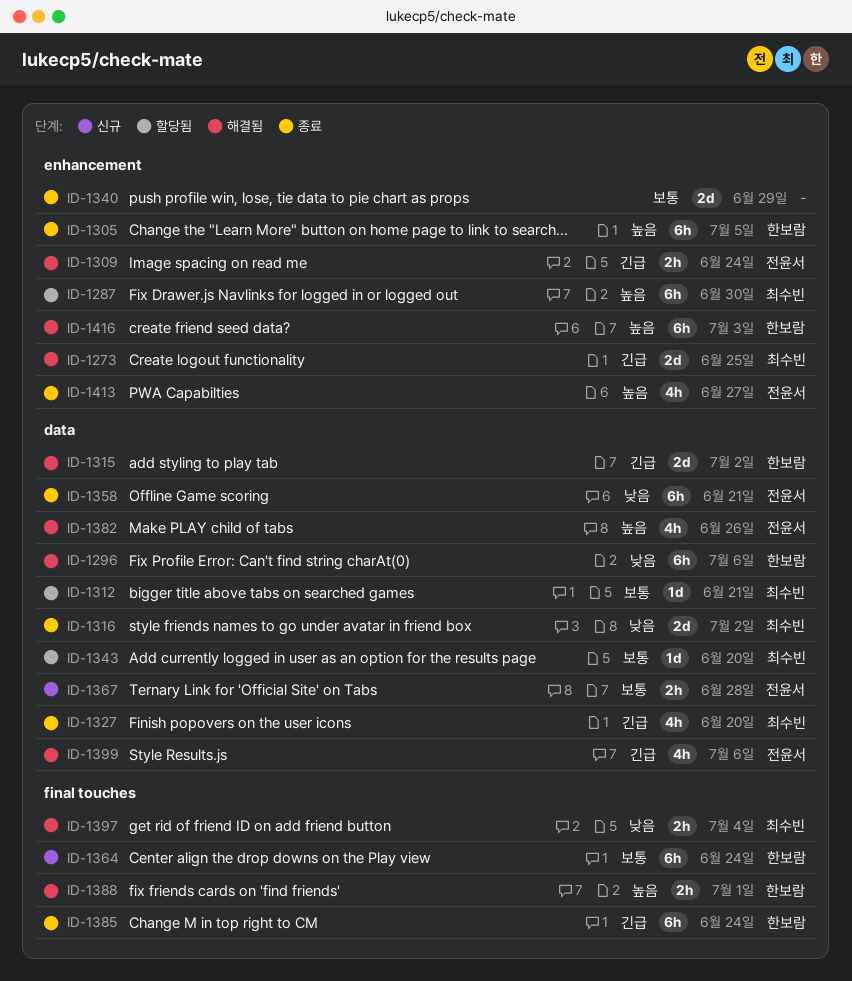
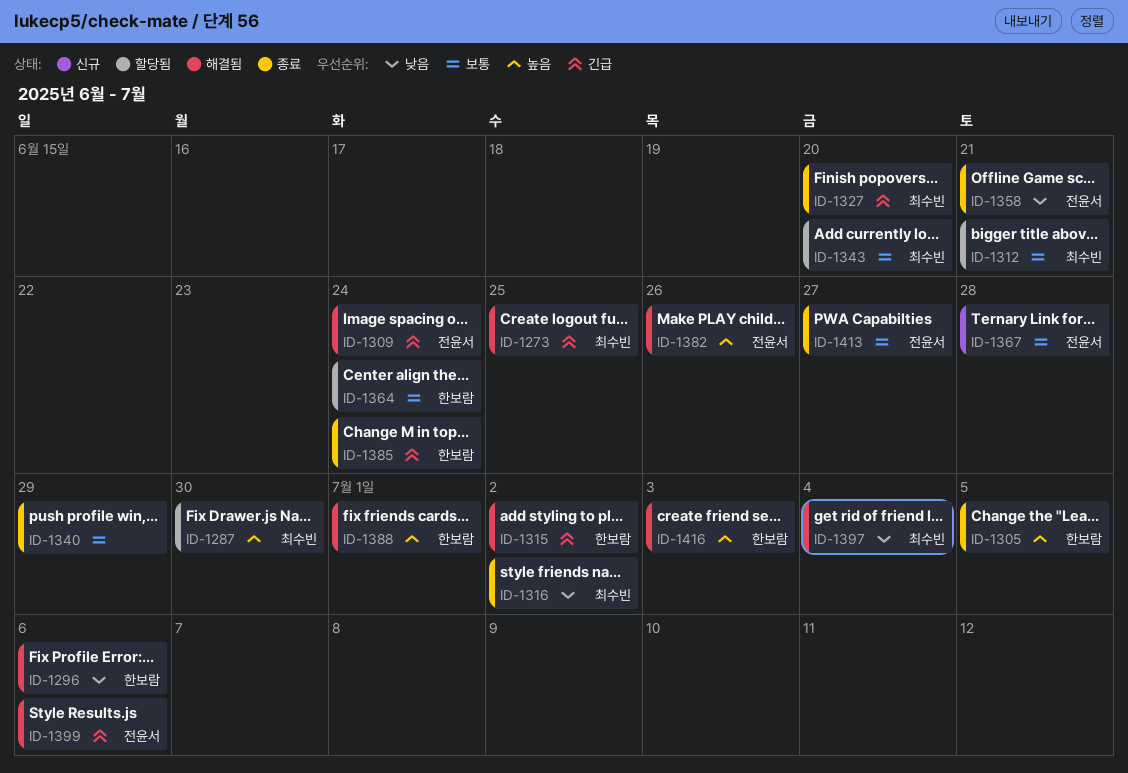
ID-1364, status: 신규 -> 할당됨
ID-1413, priority: 높음 -> 보통

